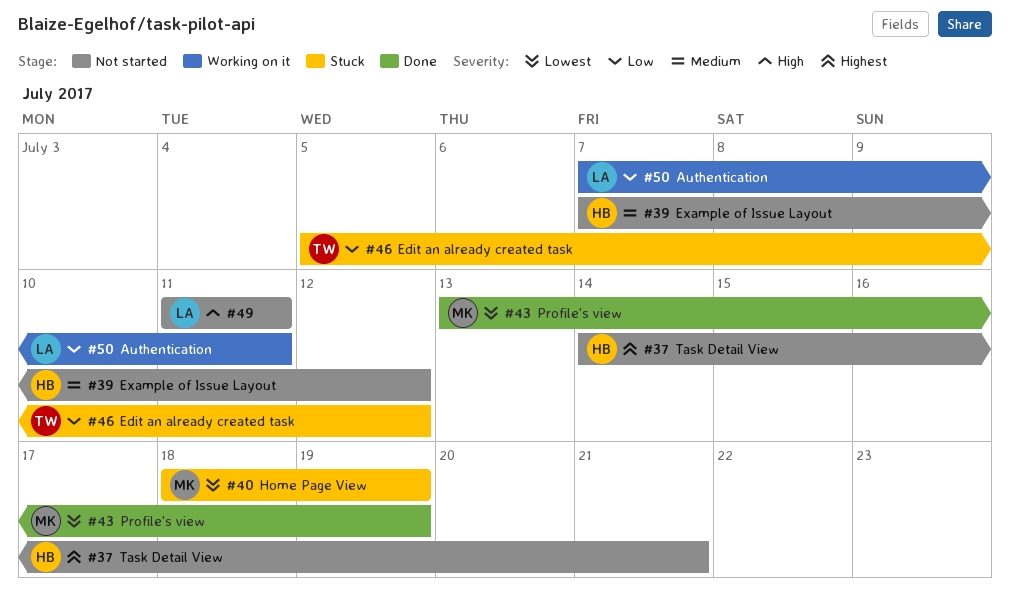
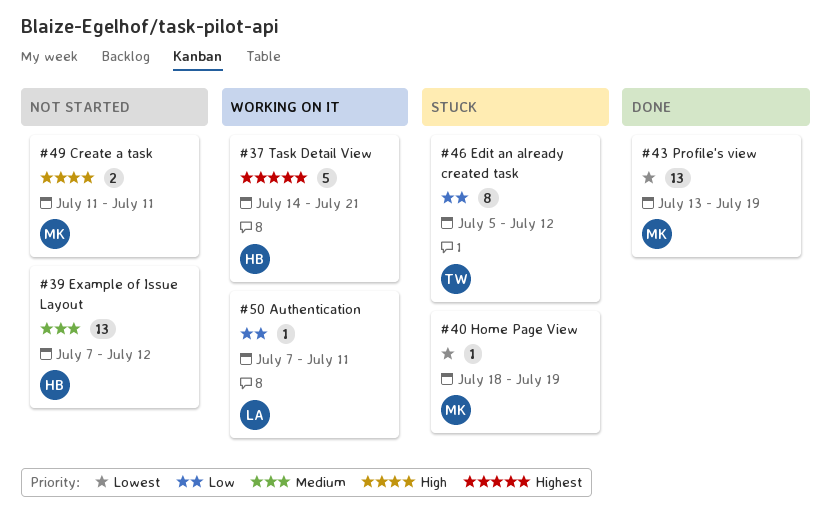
#37, status: Not started -> Working on it
#49, owner: LA -> MK

